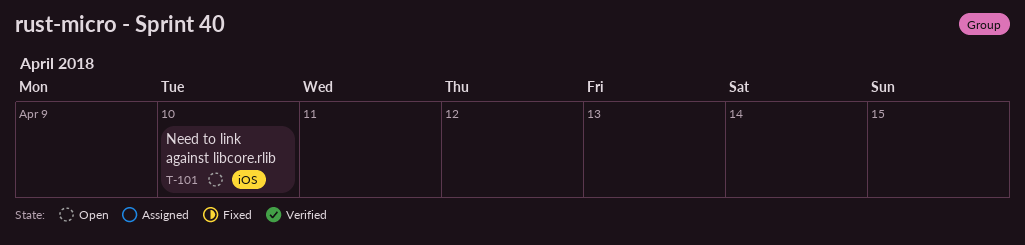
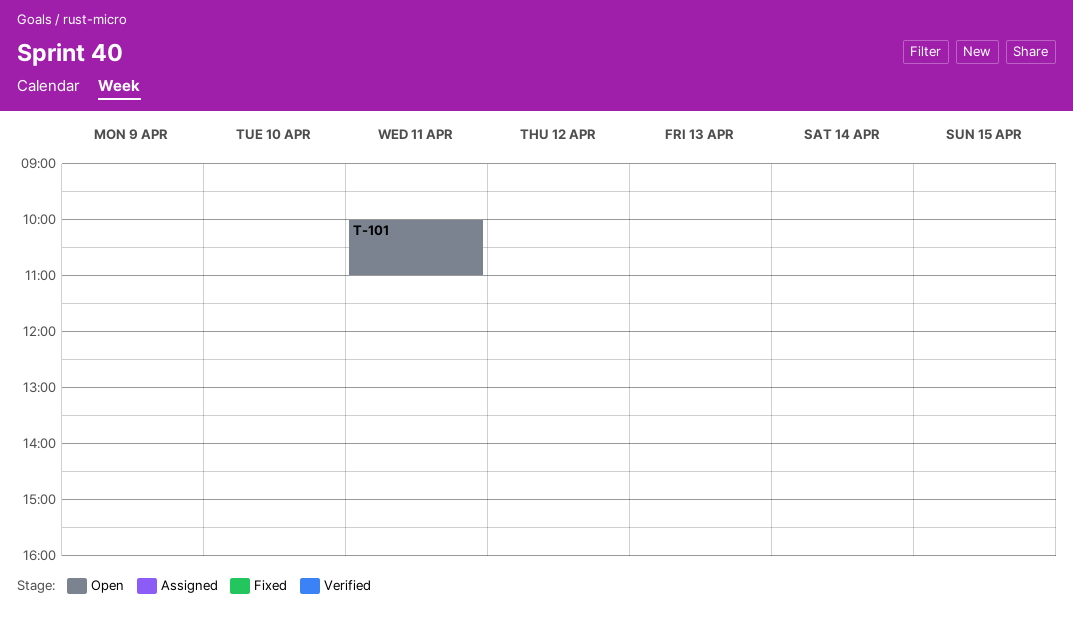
T-101, day: Apr 10 -> Apr 11

